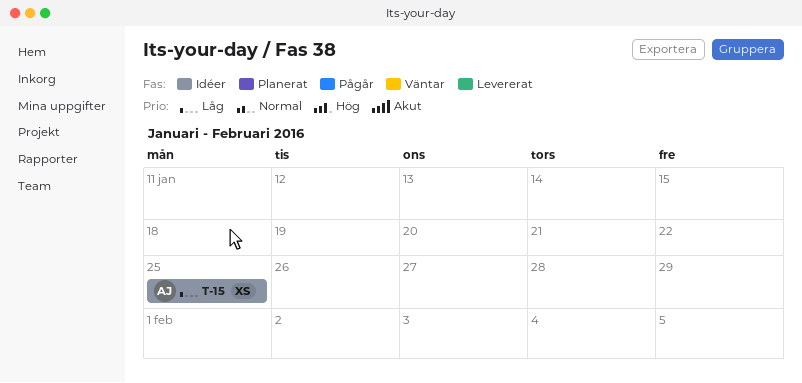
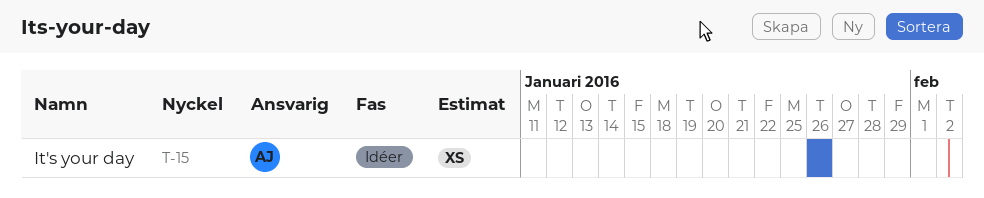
T-15, start: Jan 25 -> Jan 26
T-15, due: Jan 25 -> Jan 26

